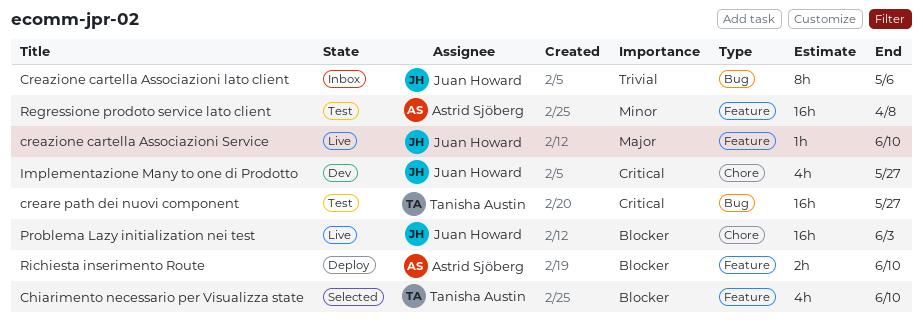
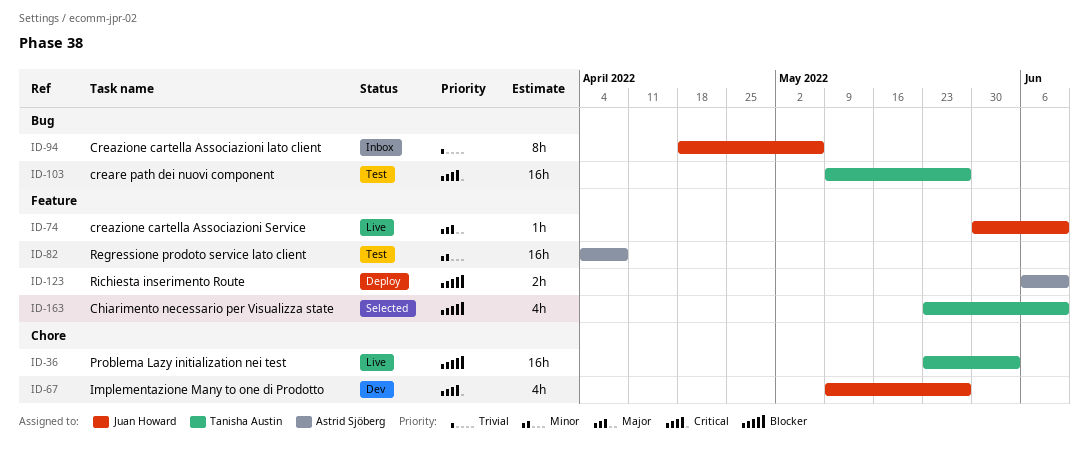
Problema Lazy initialization nei test, owner: Juan Howard -> Tanisha Austin

